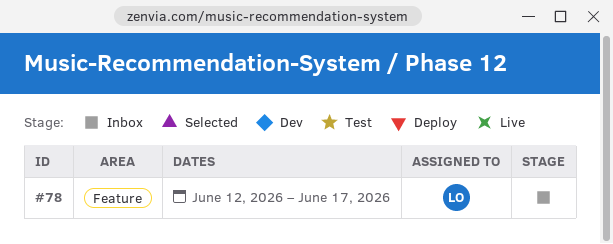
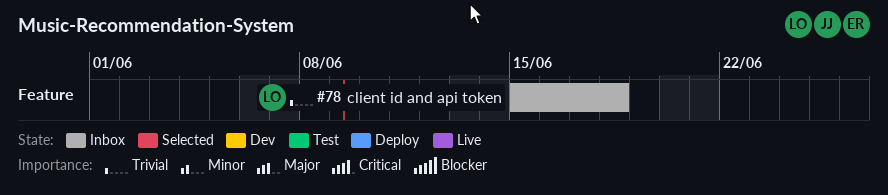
#78, start: Jun 12 -> Jun 15
#78, due: Jun 17 -> Jun 18

